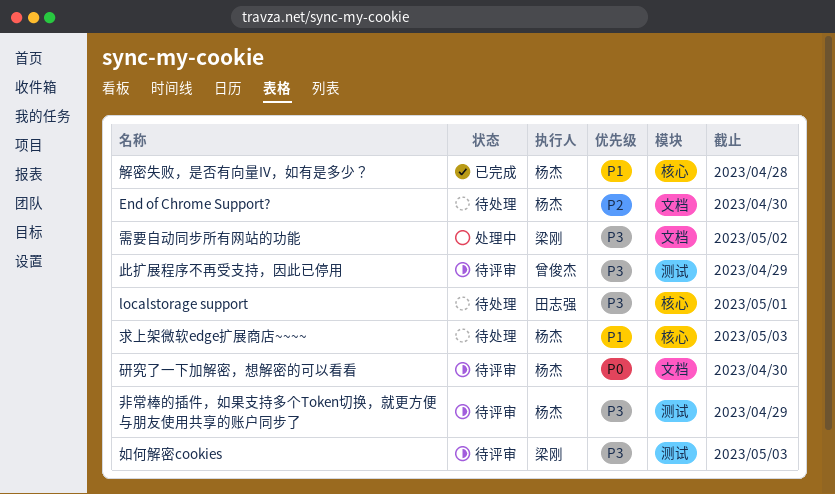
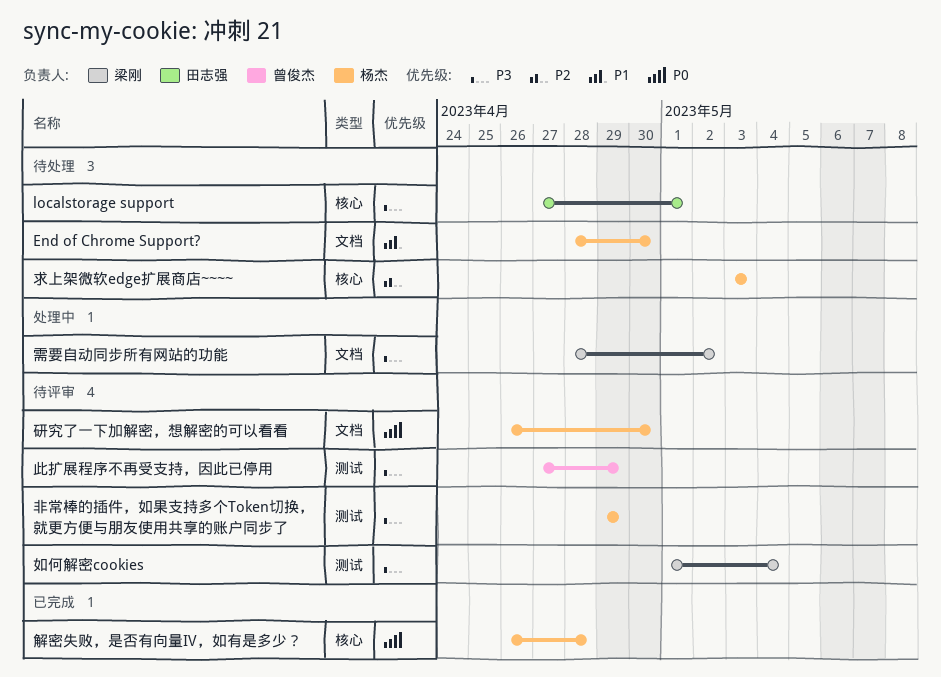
End of Chrome Support?, priority: P2 -> P1
如何解密cookies, due: May 3 -> May 4
求上架微软edge扩展商店~~~~, priority: P1 -> P2
解密失败，是否有向量IV，如有是多少？, priority: P1 -> P0

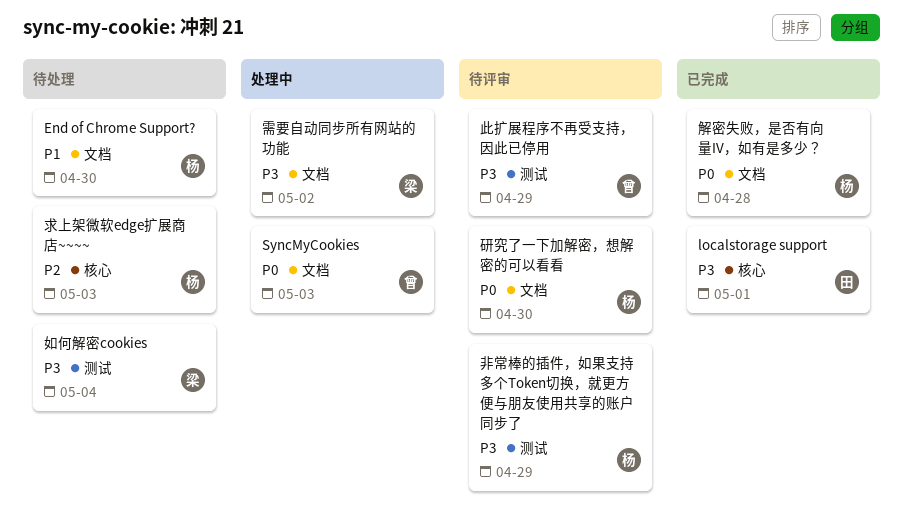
localstorage support, status: 待处理 -> 已完成
SyncMyCookies: none -> present
如何解密cookies, status: 待评审 -> 待处理
解密失败，是否有向量IV，如有是多少？, label: 核心 -> 文档

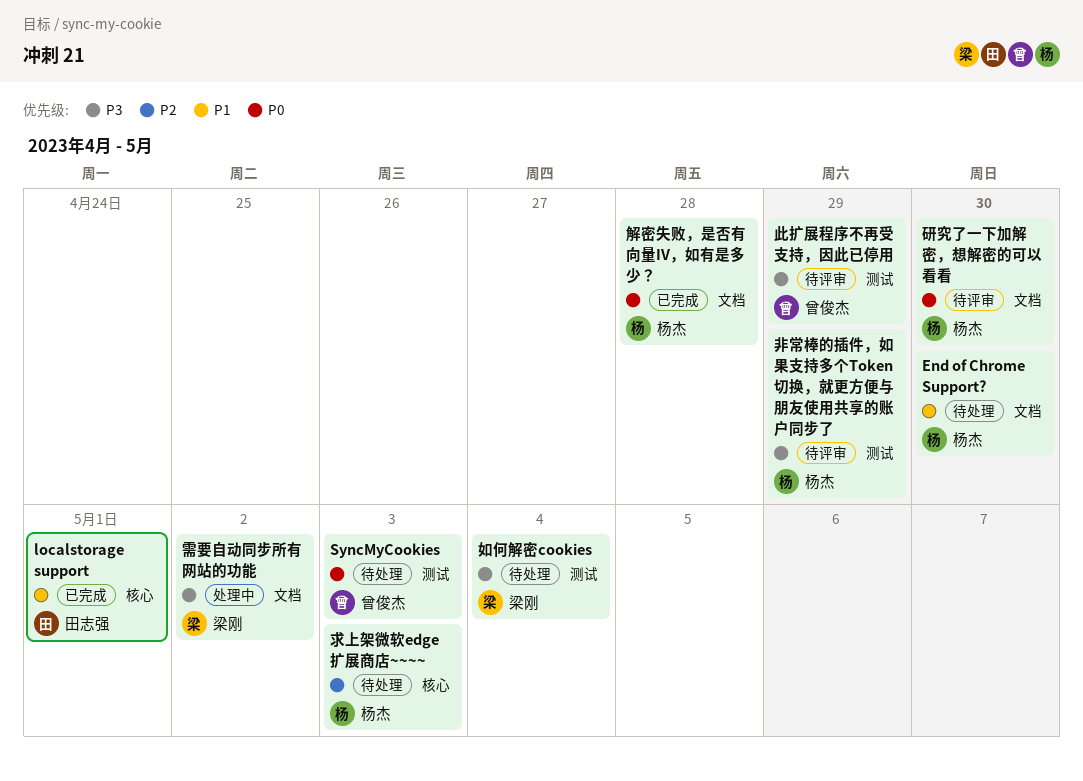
localstorage support, priority: P3 -> P1
SyncMyCookies, status: 处理中 -> 待处理
SyncMyCookies, label: 文档 -> 测试

